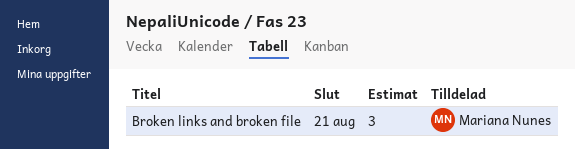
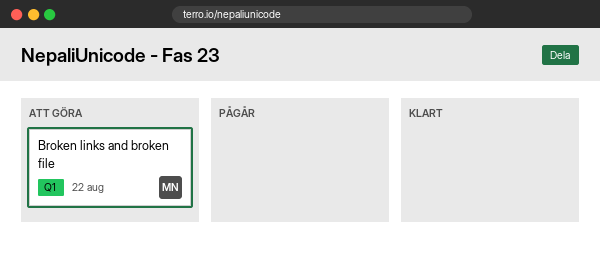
Broken links and broken file, due: Aug 21 -> Aug 22

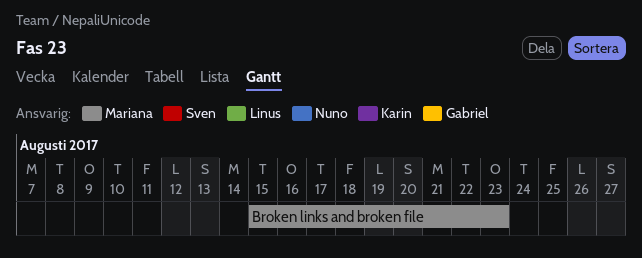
Broken links and broken file, due: Aug 22 -> Aug 23

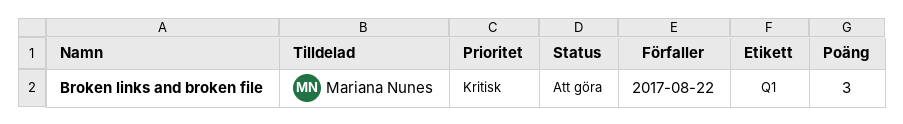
Broken links and broken file, due: Aug 23 -> Aug 22

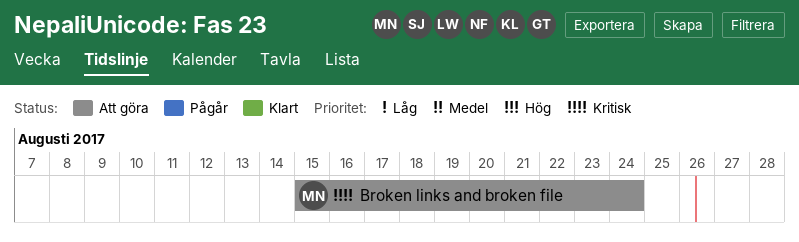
Broken links and broken file, due: Aug 22 -> Aug 24

